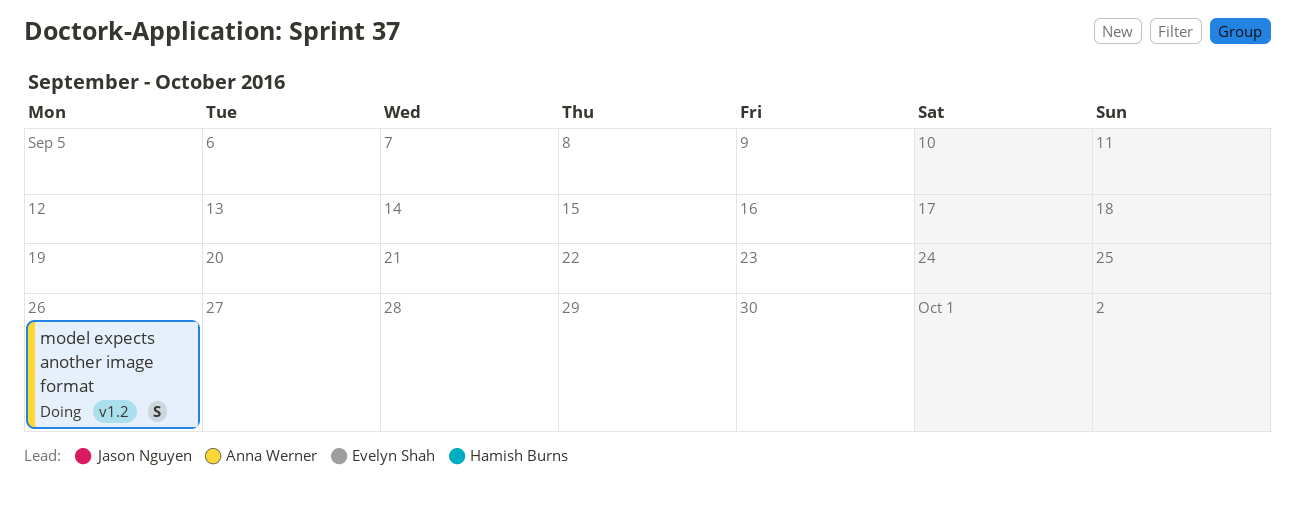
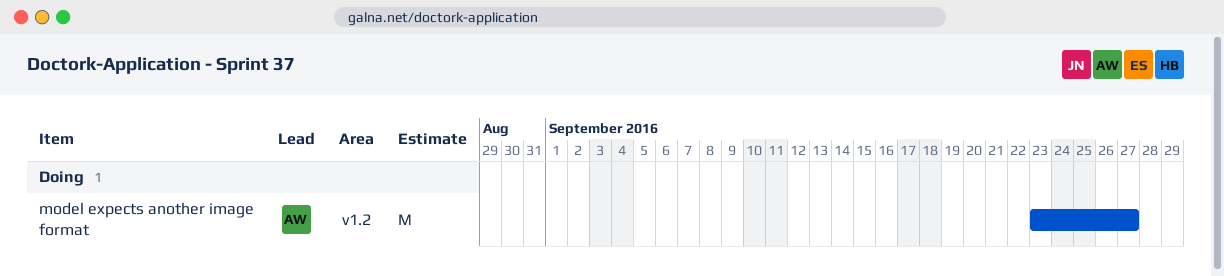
model expects another image format, estimate: S -> M
model expects another image format, due: Sep 26 -> Sep 27

